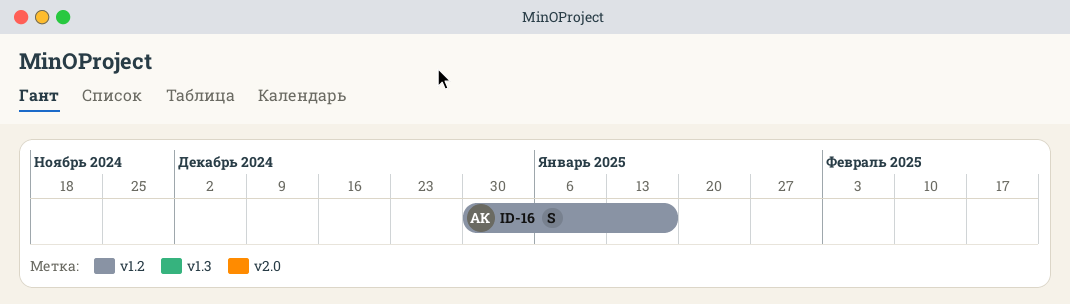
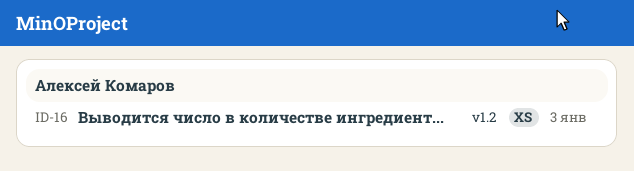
ID-16, estimate: S -> XS
ID-16, due: Jan 17 -> Jan 3

